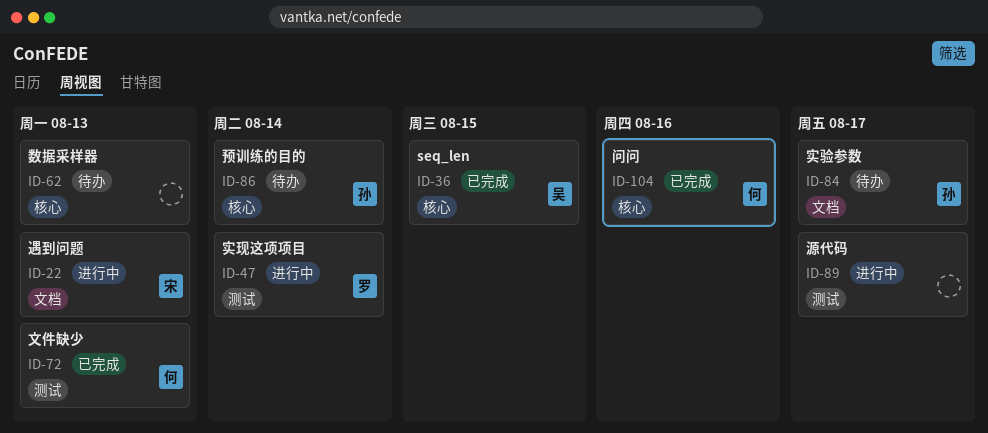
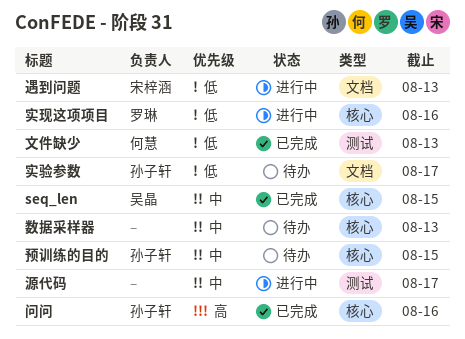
实现这项项目, label: 测试 -> 核心
实现这项项目, due: Aug 14 -> Aug 16
问问, owner: 何慧 -> 孙子轩
预训练的目的, due: Aug 14 -> Aug 15

